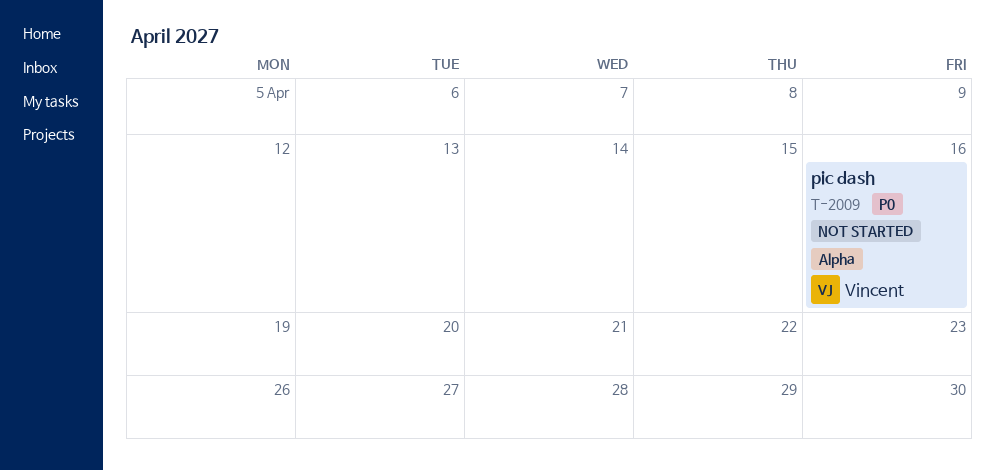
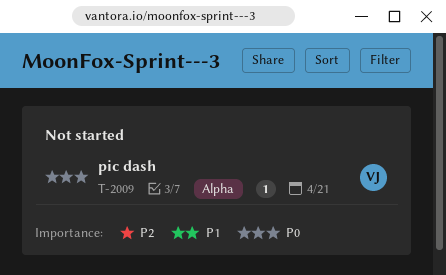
T-2009, due: Apr 16 -> Apr 21

